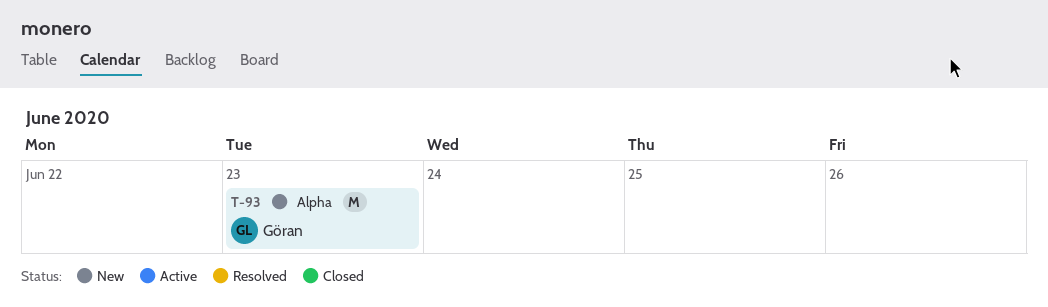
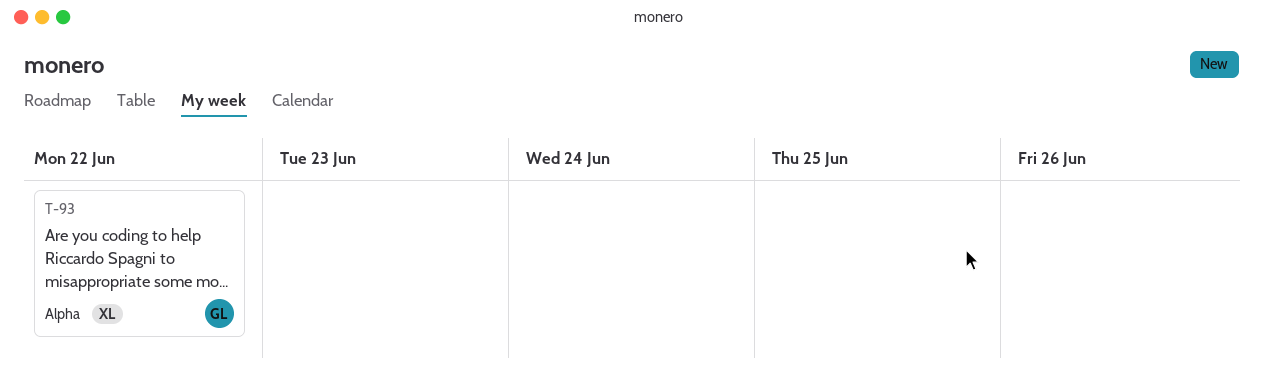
T-93, estimate: M -> XL
T-93, due: Jun 23 -> Jun 22

